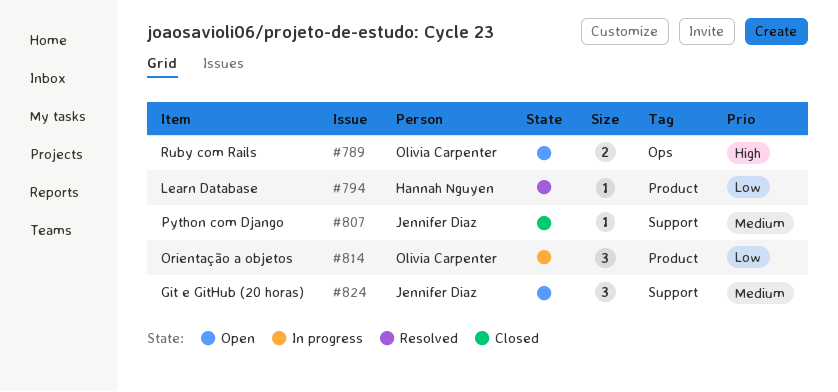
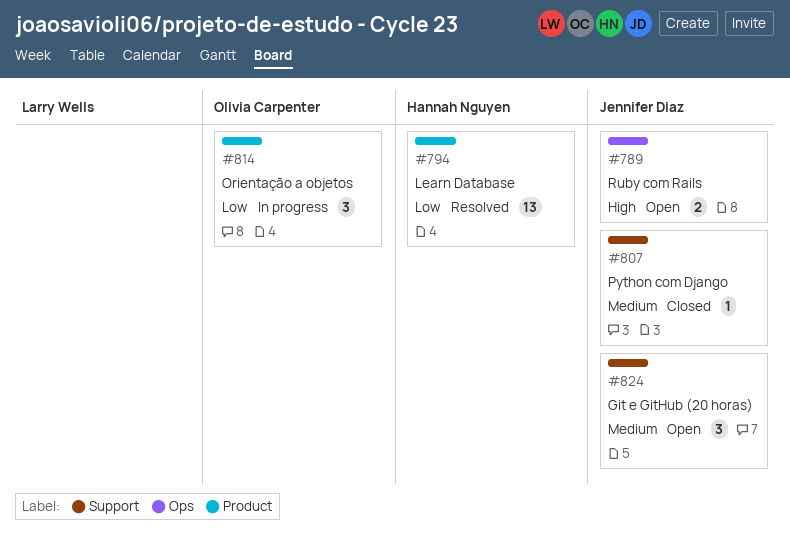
#789, owner: Olivia Carpenter -> Jennifer Diaz
#794, estimate: 1 -> 13

